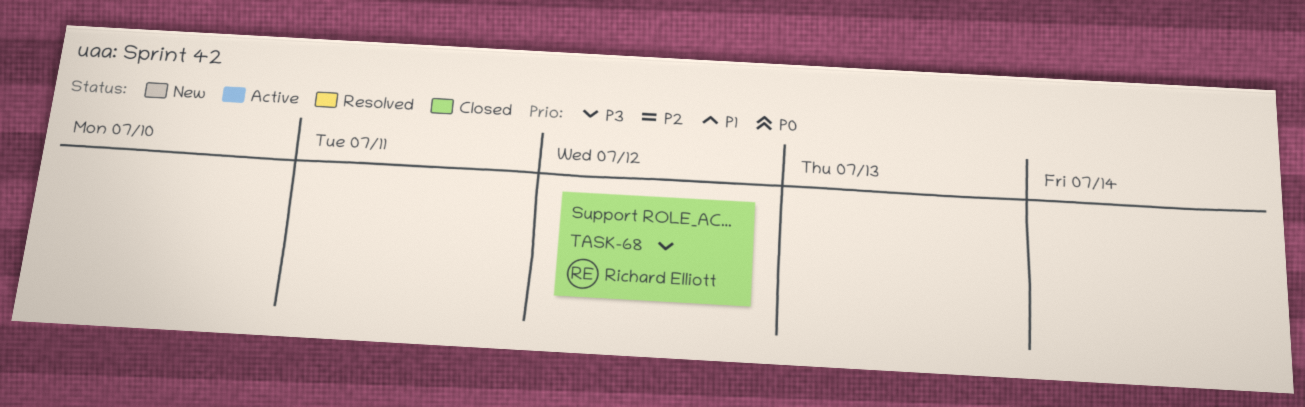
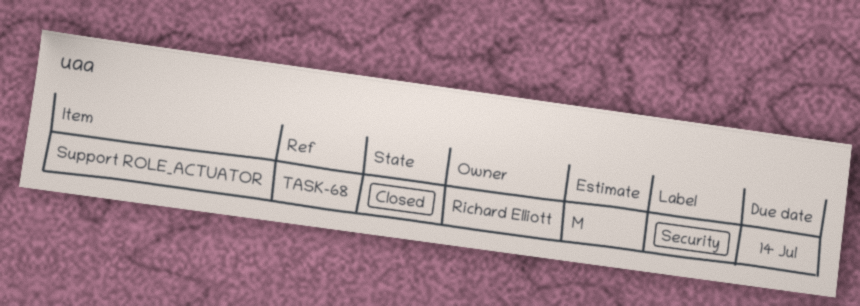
TASK-68, due: Jul 12 -> Jul 14

